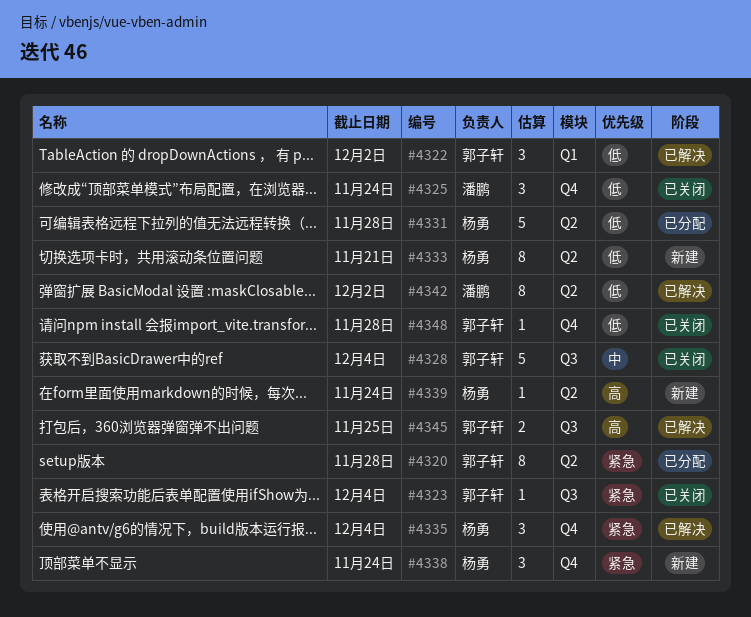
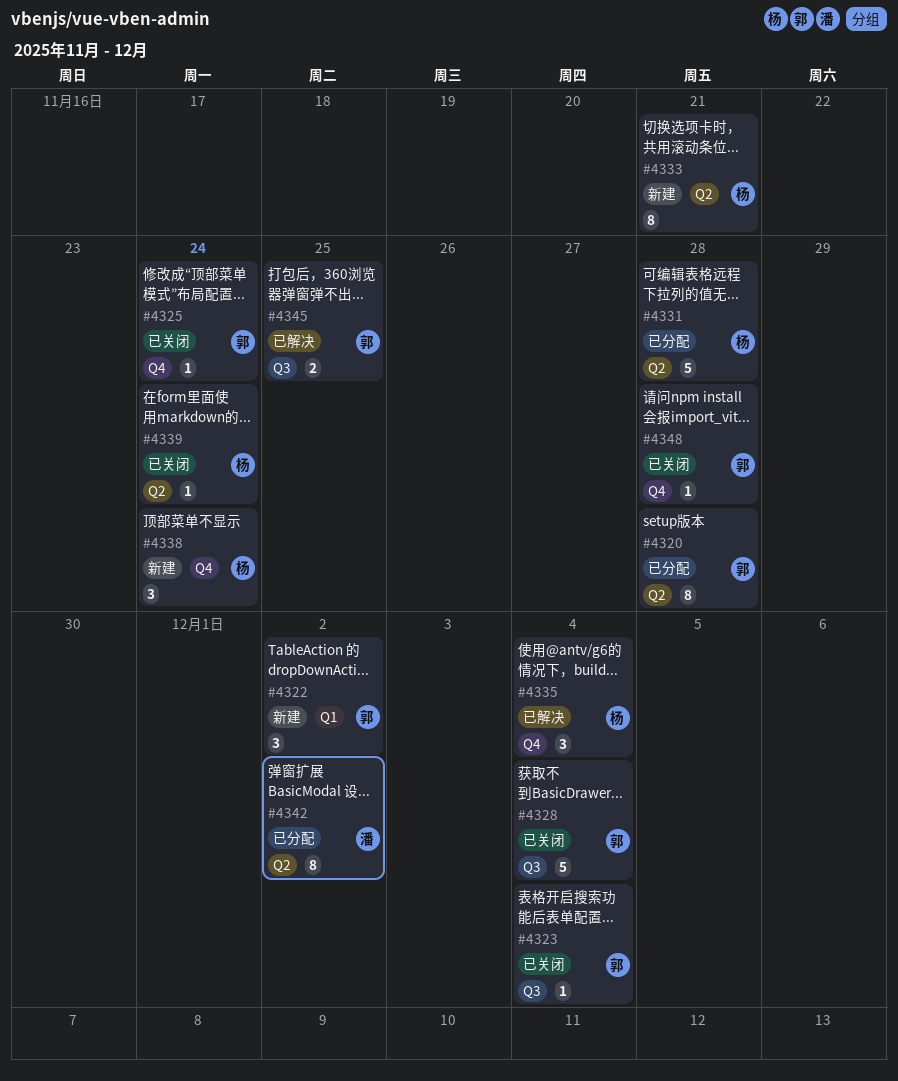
#4322, status: 已解决 -> 新建
#4325, owner: 潘鹏 -> 郭子轩
#4325, estimate: 3 -> 1
#4339, status: 新建 -> 已关闭
#4342, status: 已解决 -> 已分配

